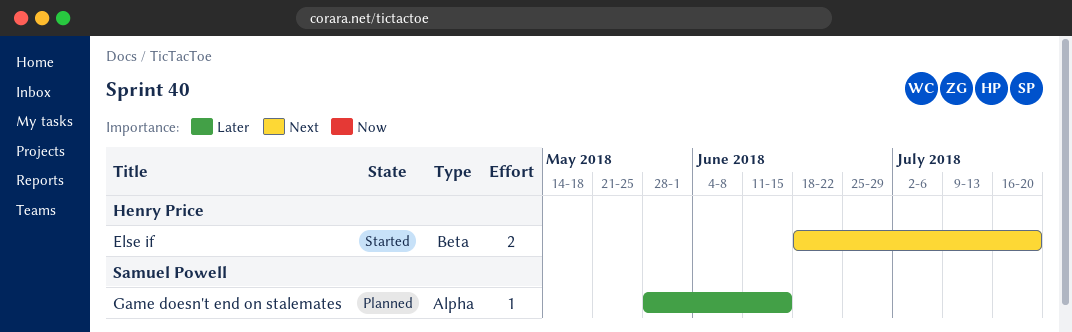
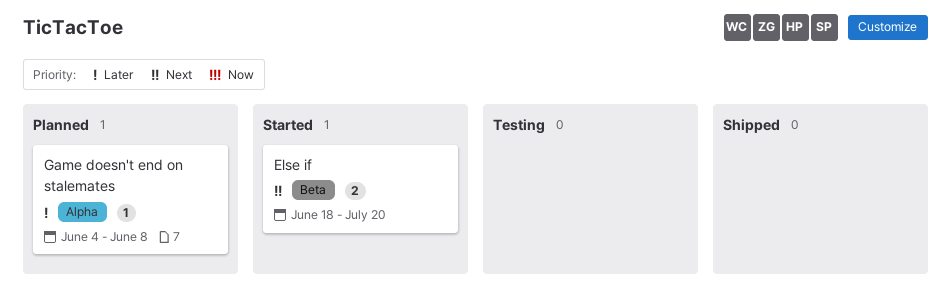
Game doesn't end on stalemates, start: May 28 -> Jun 4
Game doesn't end on stalemates, due: Jun 15 -> Jun 8

